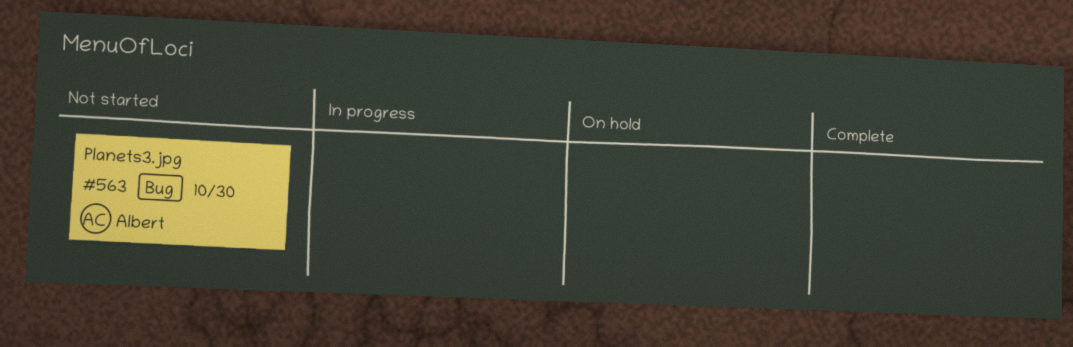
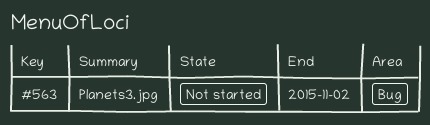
#563, due: Oct 30 -> Nov 2

